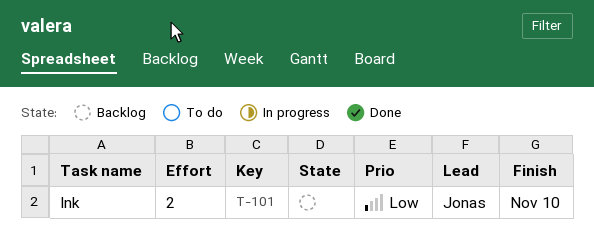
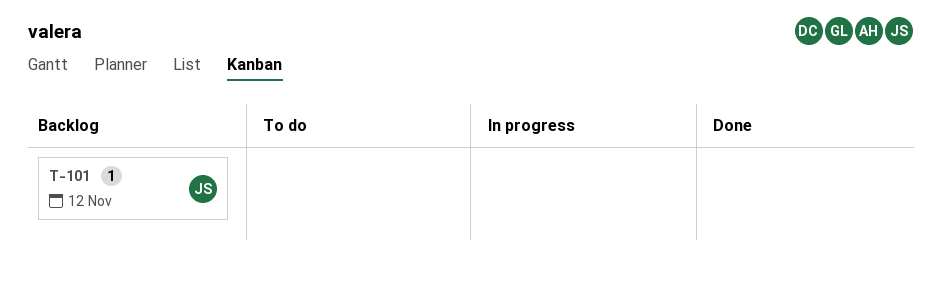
T-101, estimate: 2 -> 1
T-101, due: Nov 10 -> Nov 12

